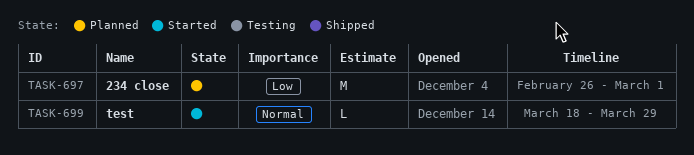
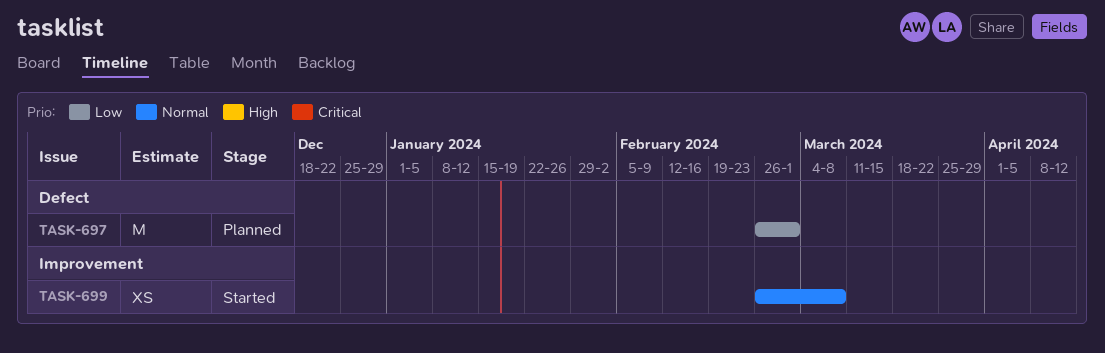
TASK-699, estimate: L -> XS
TASK-699, start: Mar 18 -> Feb 26
TASK-699, due: Mar 29 -> Mar 8

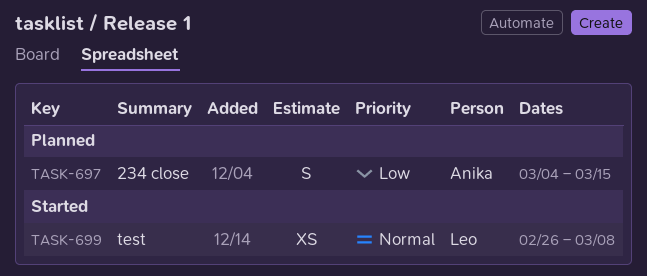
TASK-697, estimate: M -> S
TASK-697, start: Feb 26 -> Mar 4
TASK-697, due: Mar 1 -> Mar 15

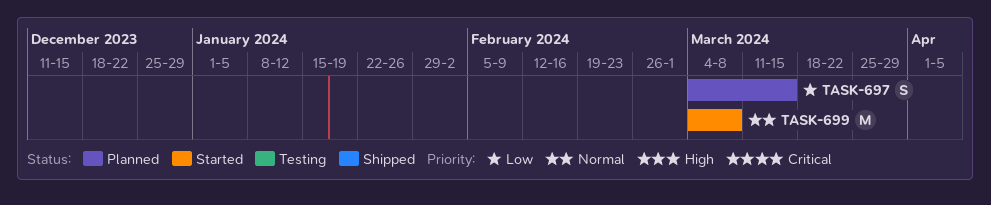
TASK-699, estimate: XS -> M
TASK-699, start: Feb 26 -> Mar 4

